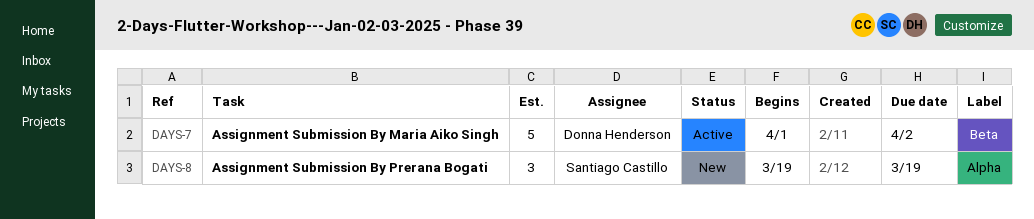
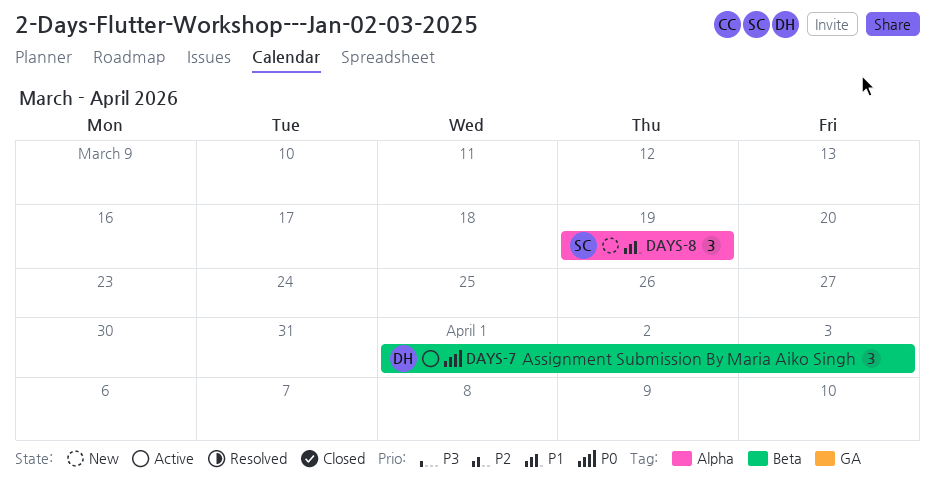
DAYS-7, estimate: 5 -> 3
DAYS-7, due: Apr 2 -> Apr 3

